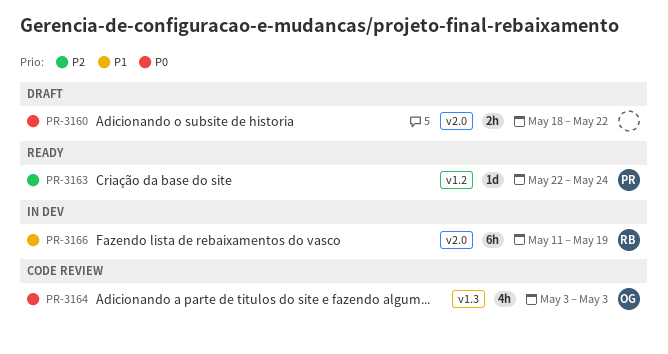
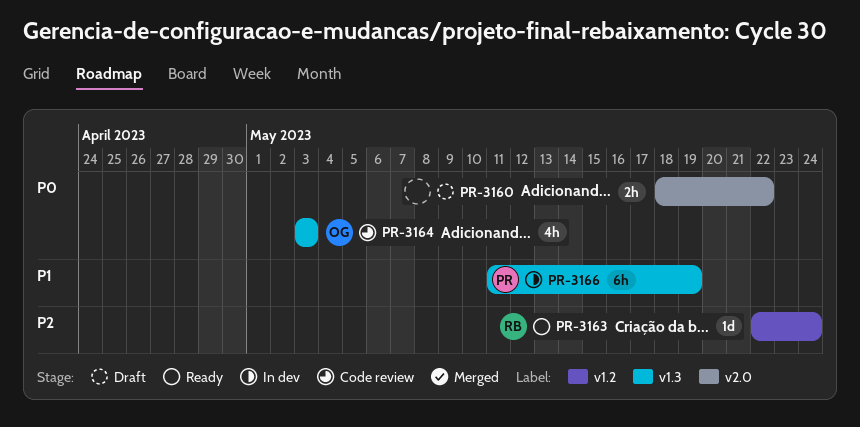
PR-3163, owner: PR -> RB
PR-3166, owner: RB -> PR
PR-3166, label: v2.0 -> v1.3

